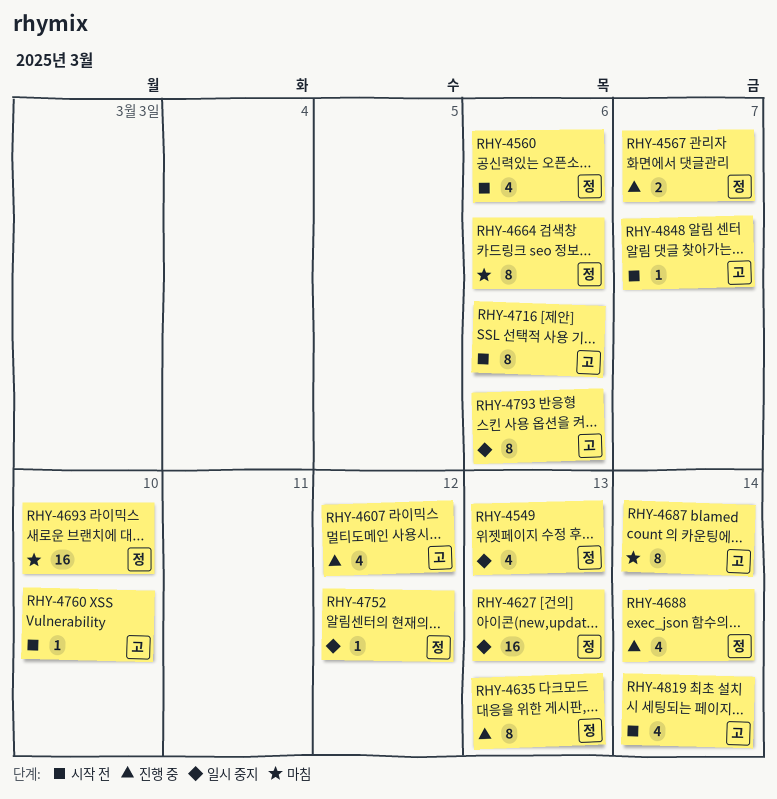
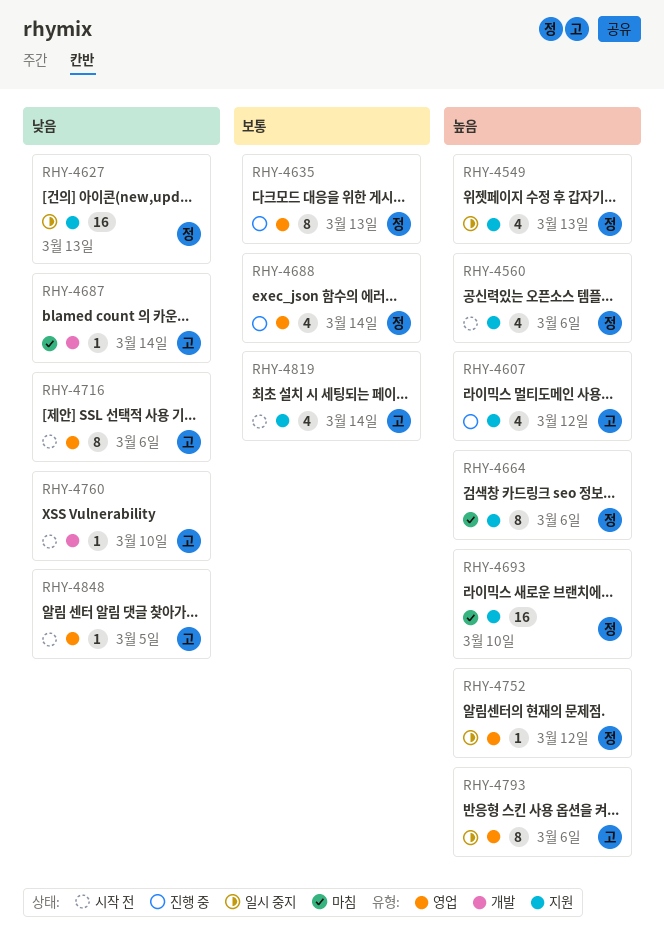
RHY-4567: present -> none
RHY-4687, estimate: 8 -> 1
RHY-4848, due: Mar 7 -> Mar 5

